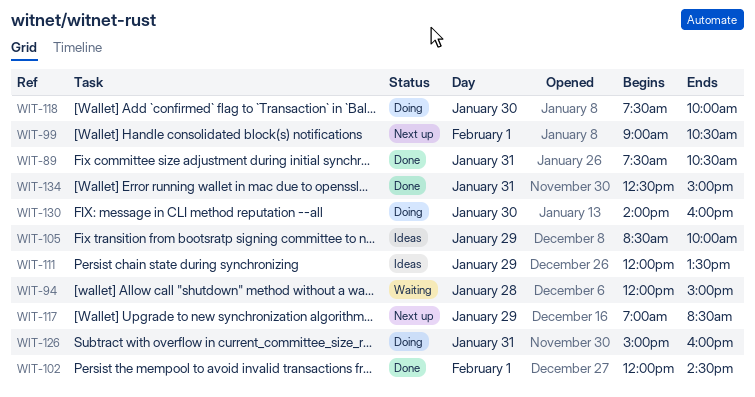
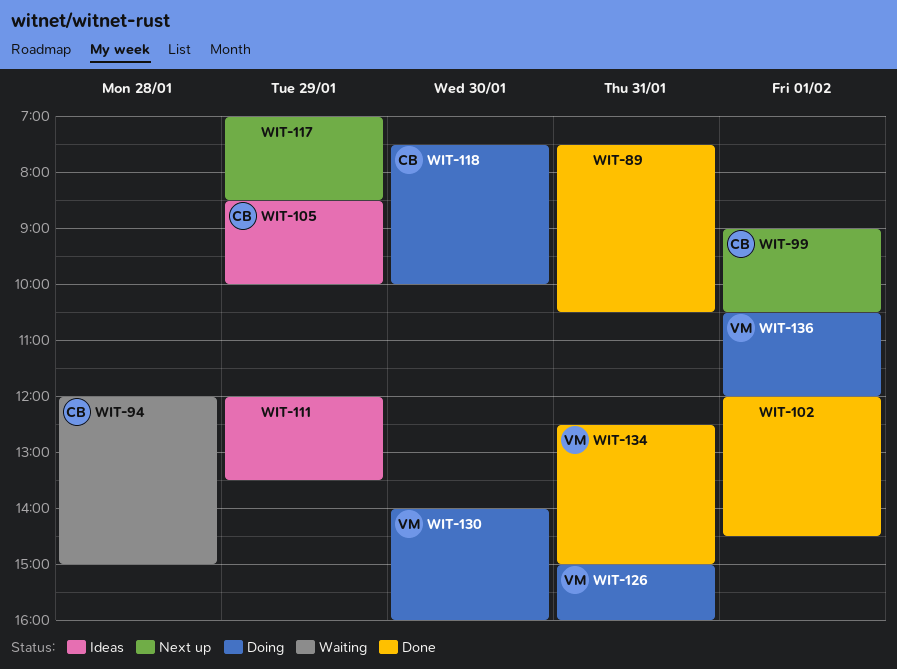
WIT-136: none -> present

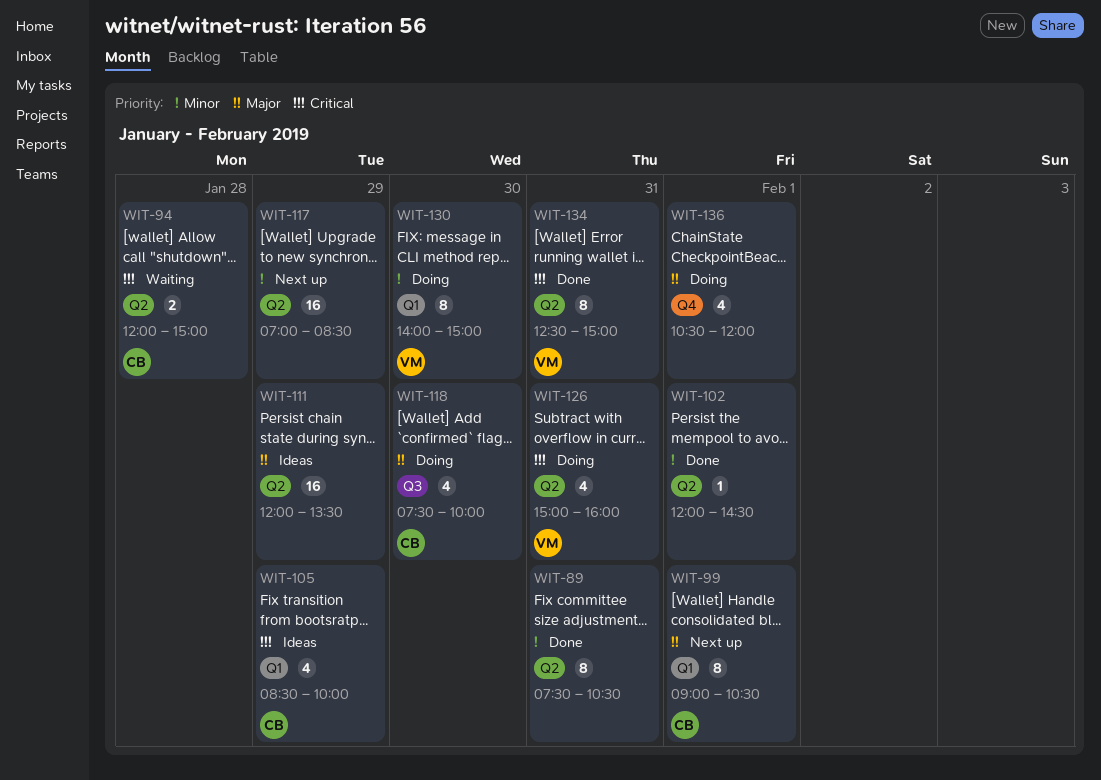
WIT-130, ends: 16:00 -> 15:00
WIT-136, owner: VM -> none

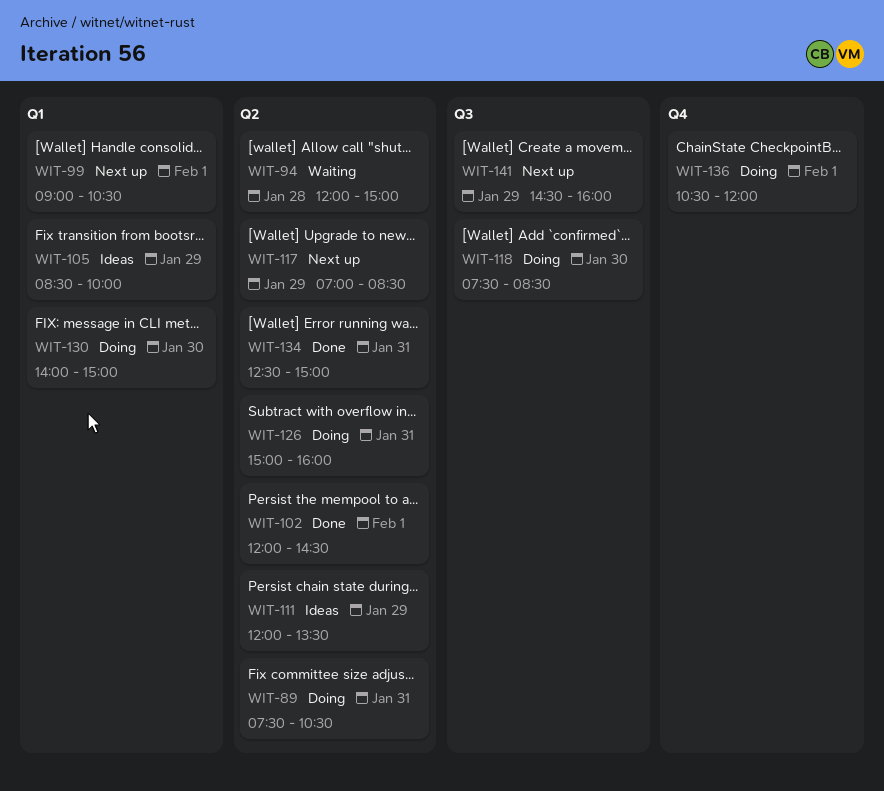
WIT-89, status: Done -> Doing
WIT-118, ends: 10:00 -> 08:30
WIT-141: none -> present

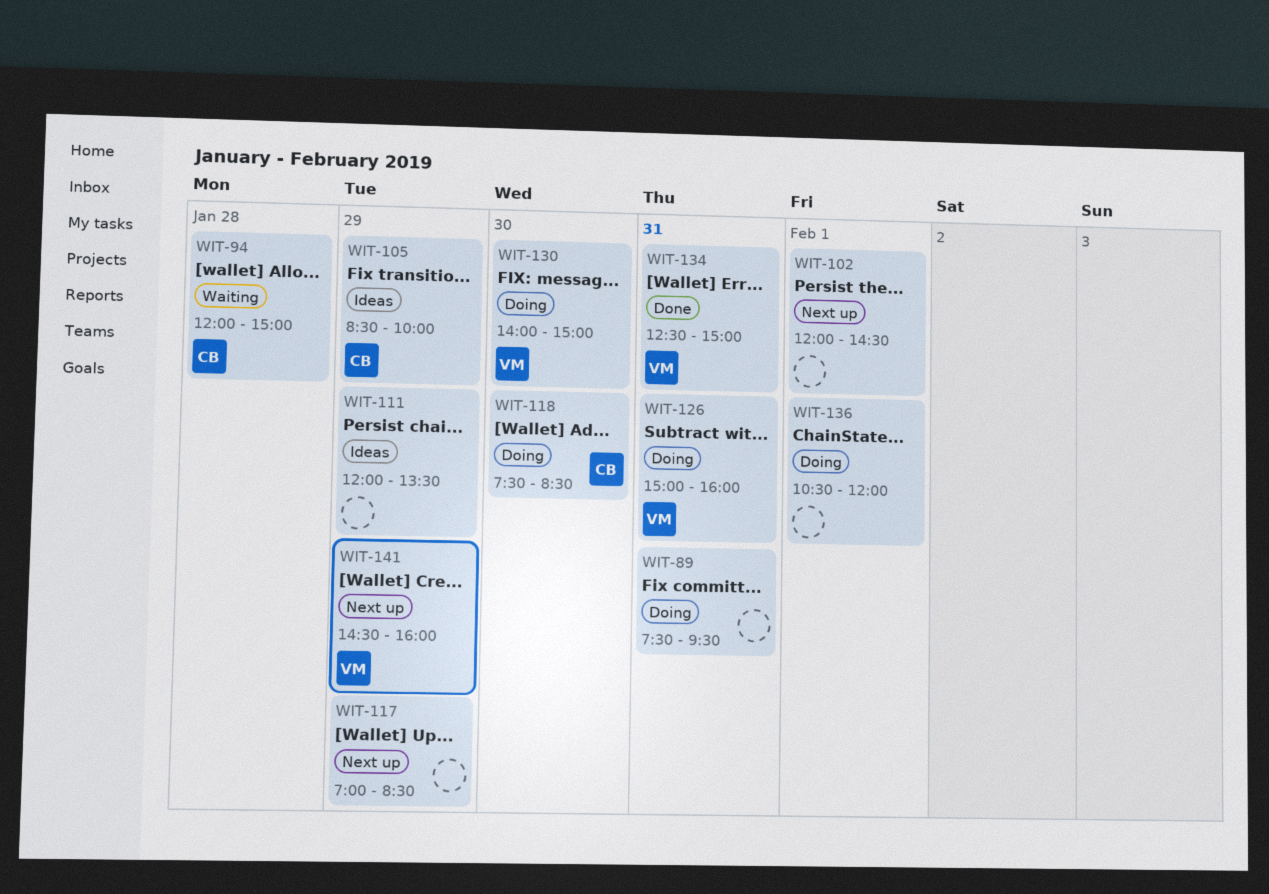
WIT-89, ends: 10:30 -> 09:30
WIT-99: present -> none
WIT-102, status: Done -> Next up

